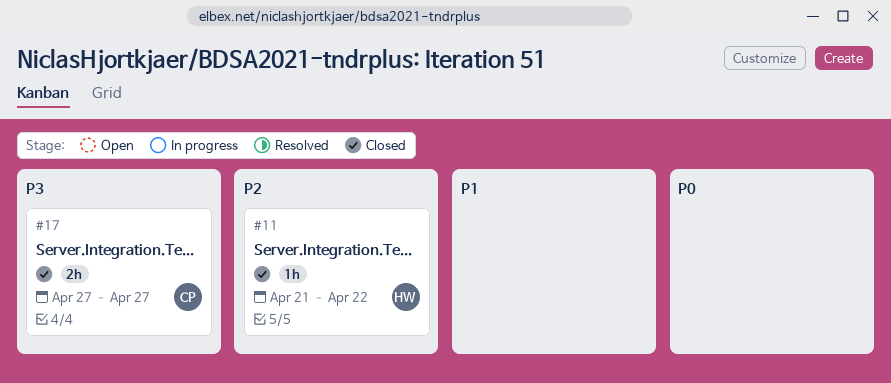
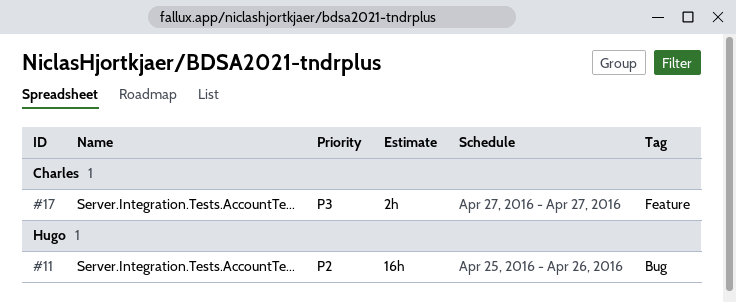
#11, estimate: 1h -> 16h
#11, start: Apr 21 -> Apr 25
#11, due: Apr 22 -> Apr 26

